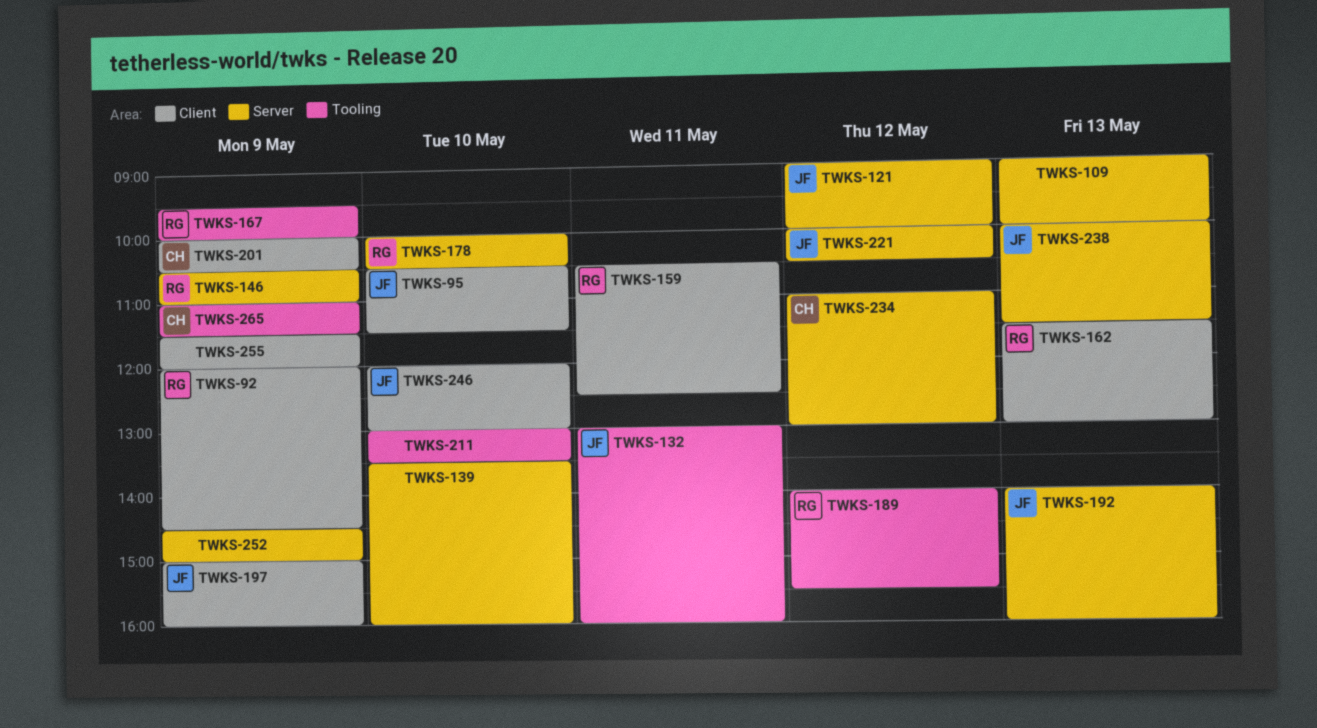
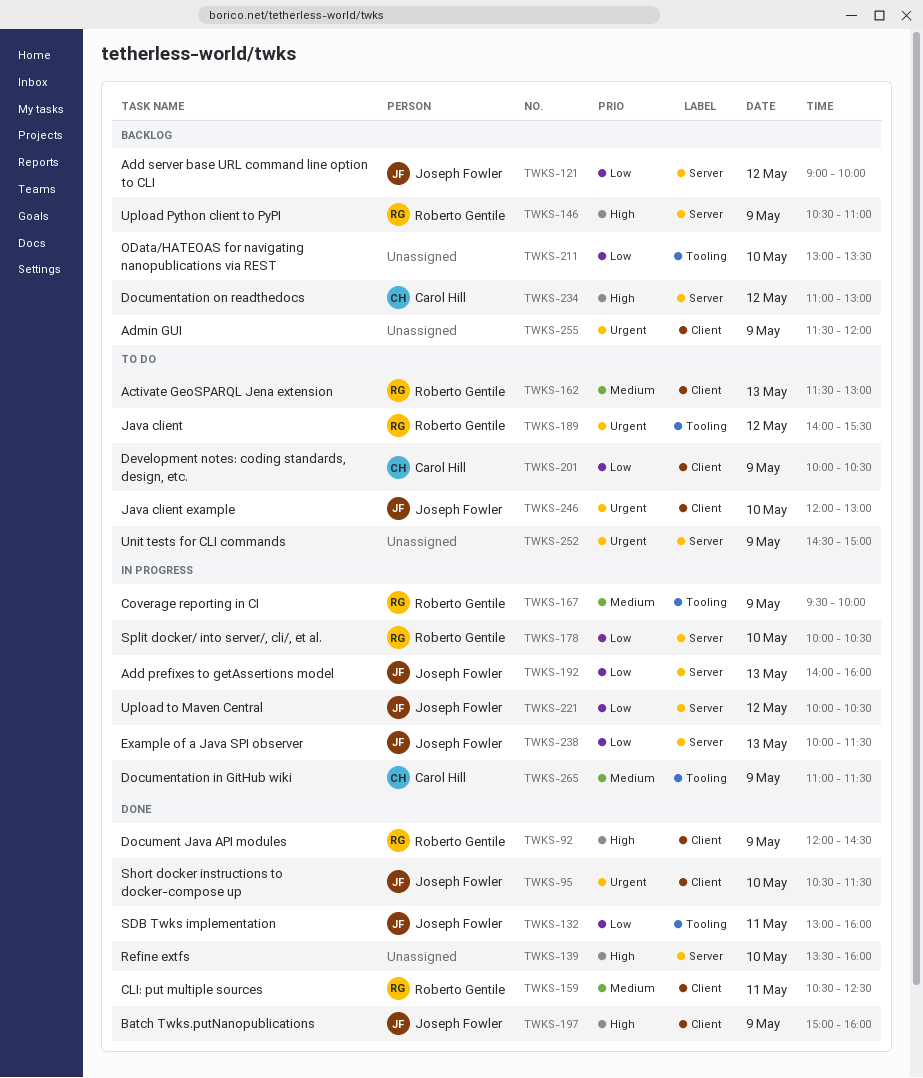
TWKS-109: present -> none

